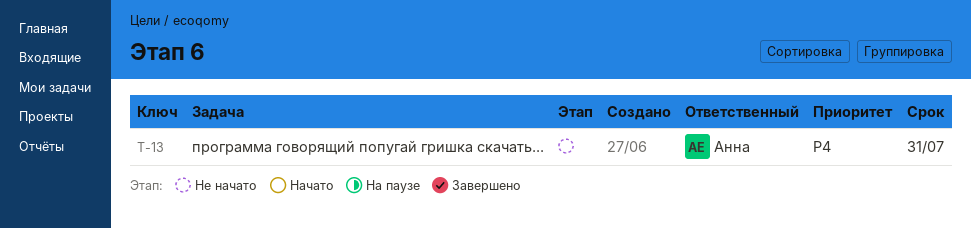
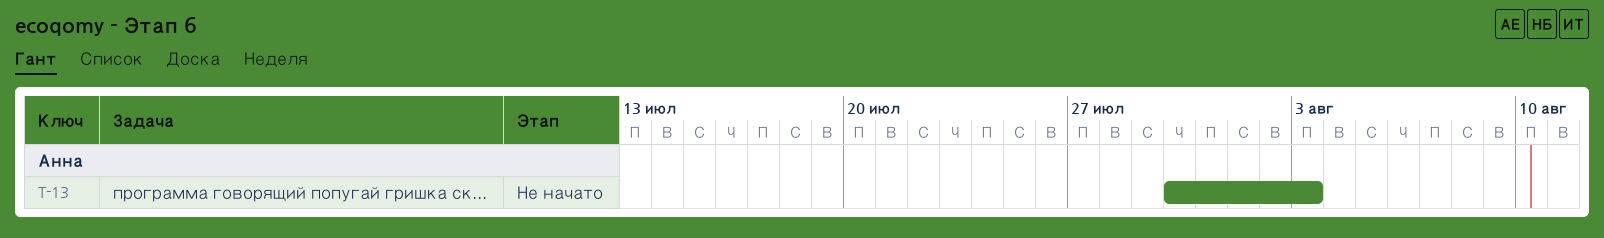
T-13, due: Jul 31 -> Aug 3

